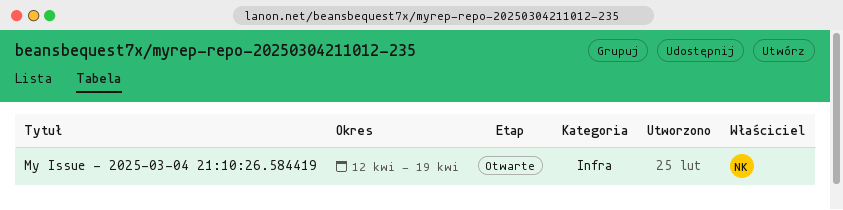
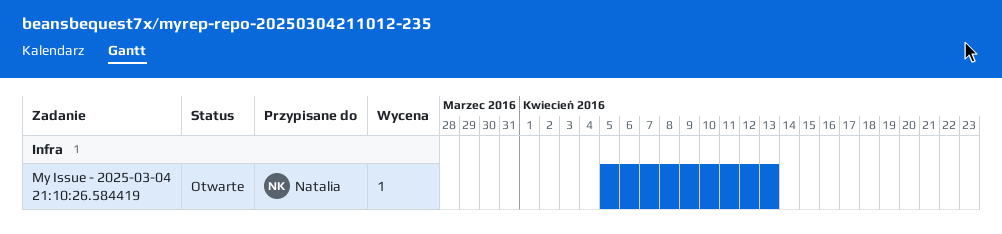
My Issue - 2025-03-04 21:10:26.584419, start: Apr 12 -> Apr 5
My Issue - 2025-03-04 21:10:26.584419, due: Apr 19 -> Apr 13

